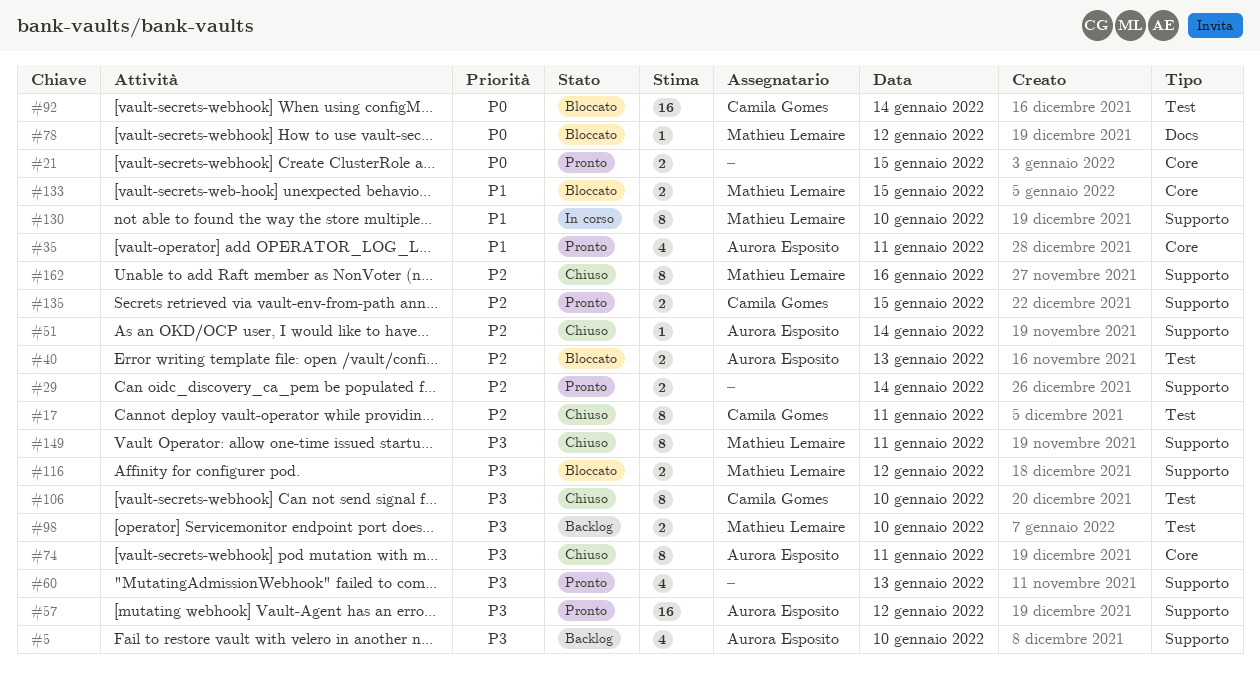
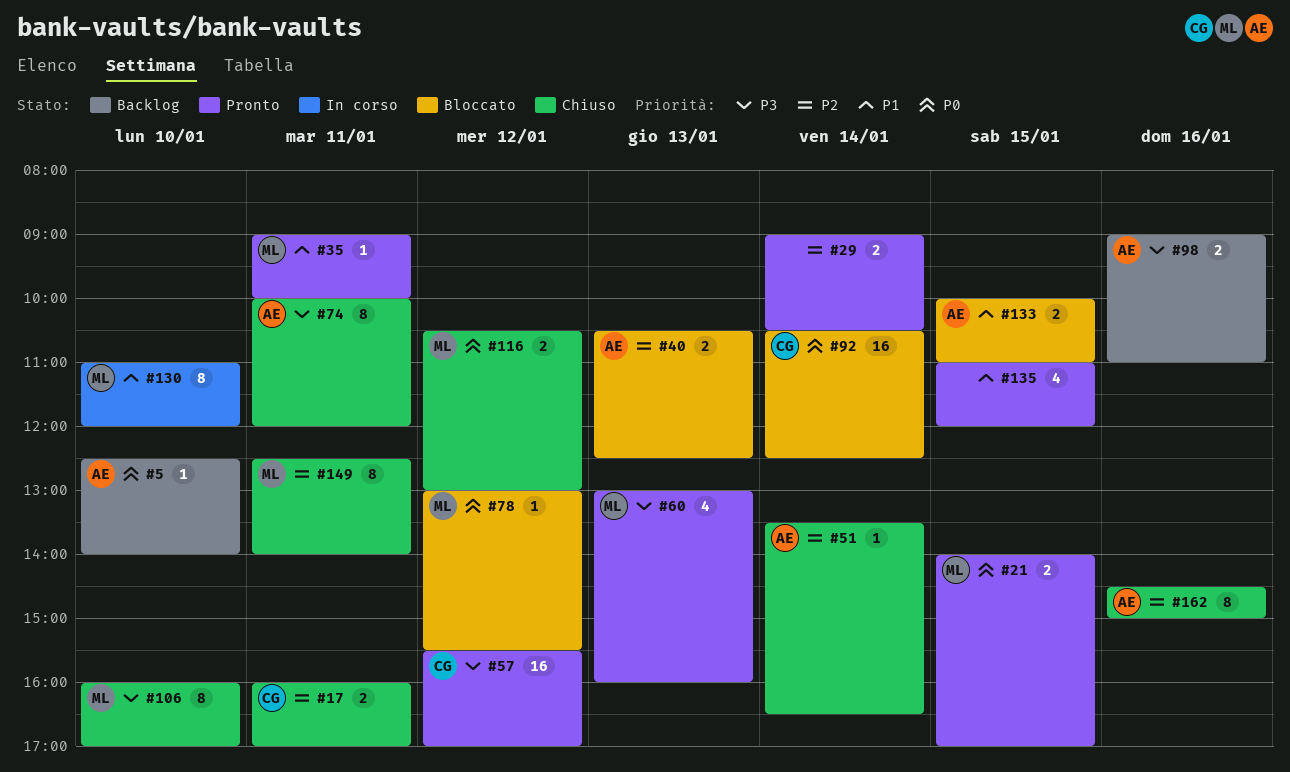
#5, priority: P3 -> P0
#5, estimate: 4 -> 1
#17, estimate: 8 -> 2
#21, owner: none -> Mathieu Lemaire
#35, owner: Aurora Esposito -> Mathieu Lemaire
#35, estimate: 4 -> 1
#57, owner: Aurora Esposito -> Camila Gomes
#60, owner: none -> Mathieu Lemaire
#98, owner: Mathieu Lemaire -> Aurora Esposito
#98, day: Jan 10 -> Jan 16
#106, owner: Camila Gomes -> Mathieu Lemaire
#116, status: Bloccato -> Chiuso
#116, priority: P3 -> P0
#133, owner: Mathieu Lemaire -> Aurora Esposito
#135, owner: Camila Gomes -> none
#135, priority: P2 -> P1
#135, estimate: 2 -> 4
#149, priority: P3 -> P2
#162, owner: Mathieu Lemaire -> Aurora Esposito

